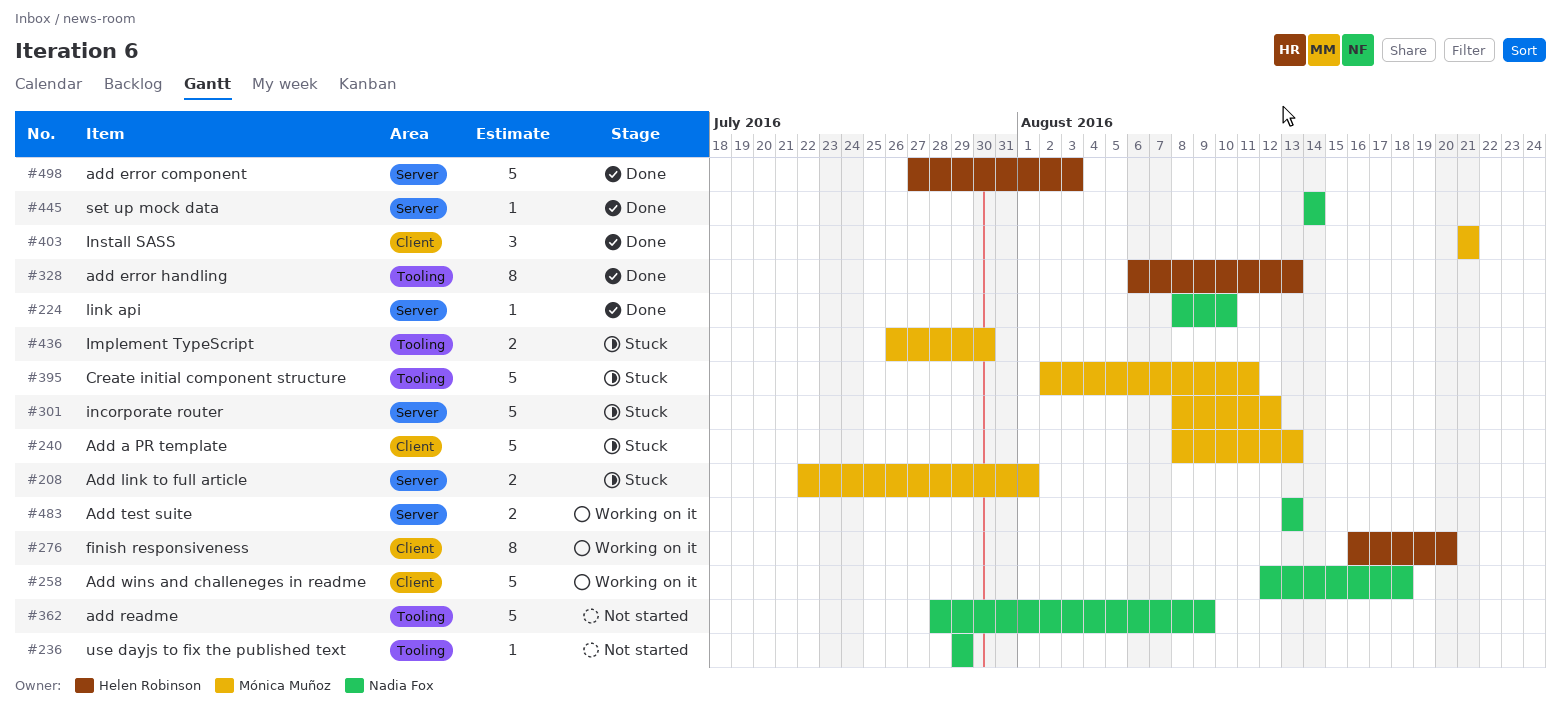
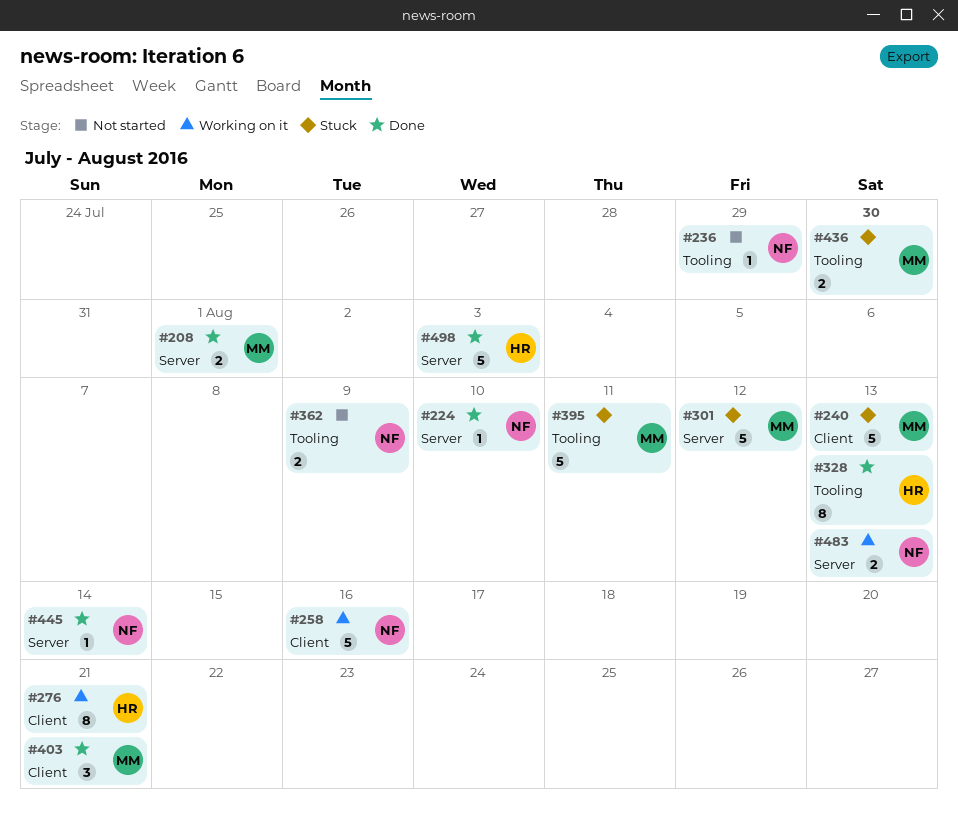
#208, status: Stuck -> Done
#258, due: Aug 18 -> Aug 16
#276, due: Aug 20 -> Aug 21
#362, estimate: 5 -> 2

